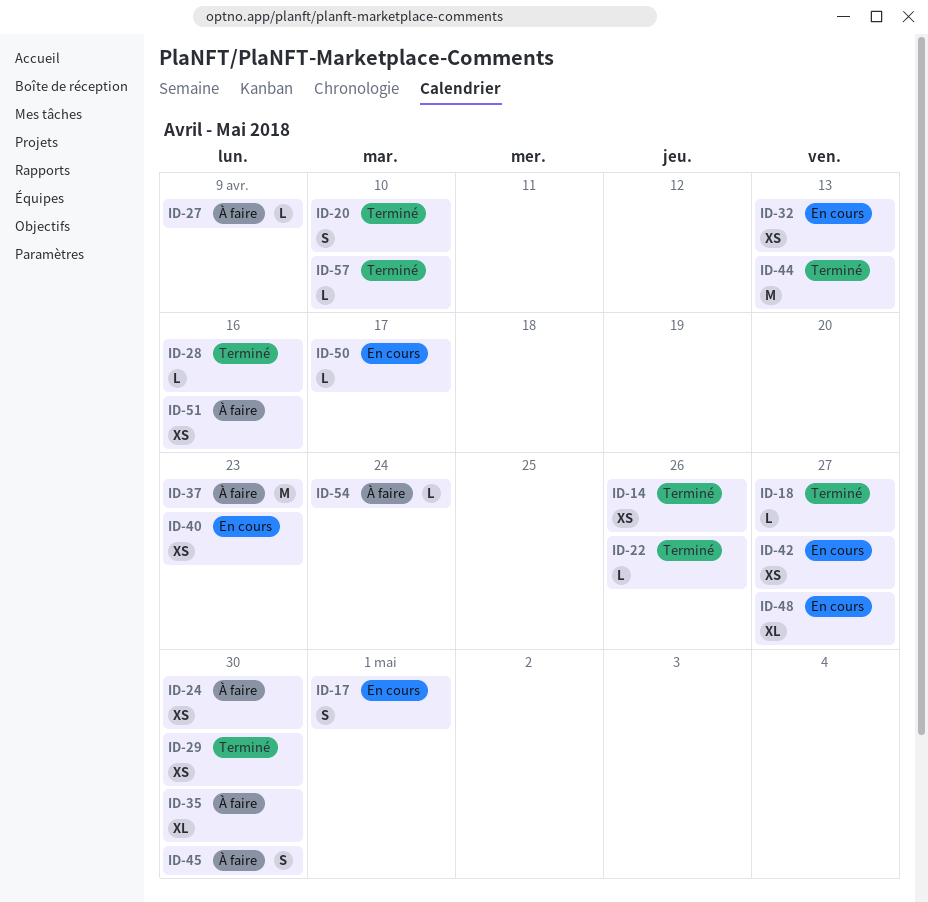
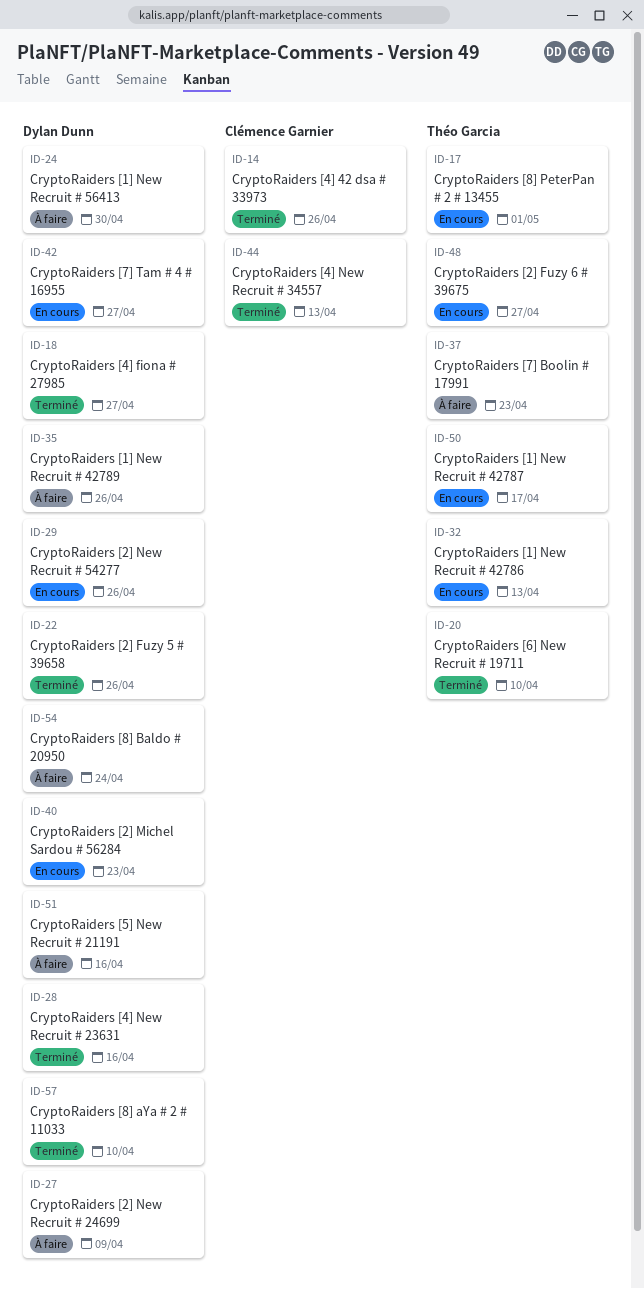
ID-29, status: Terminé -> En cours
ID-29, due: Apr 30 -> Apr 26
ID-35, due: Apr 30 -> Apr 26
ID-45: present -> none

